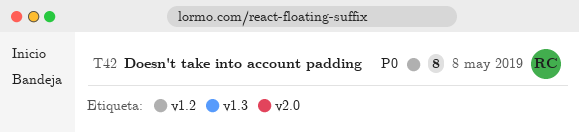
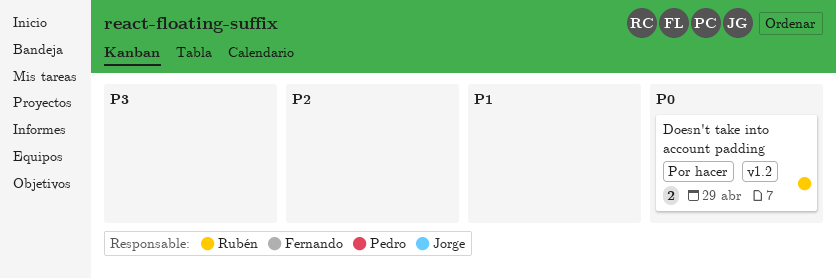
Doesn't take into account padding, estimate: 8 -> 2
Doesn't take into account padding, due: May 8 -> Apr 29

